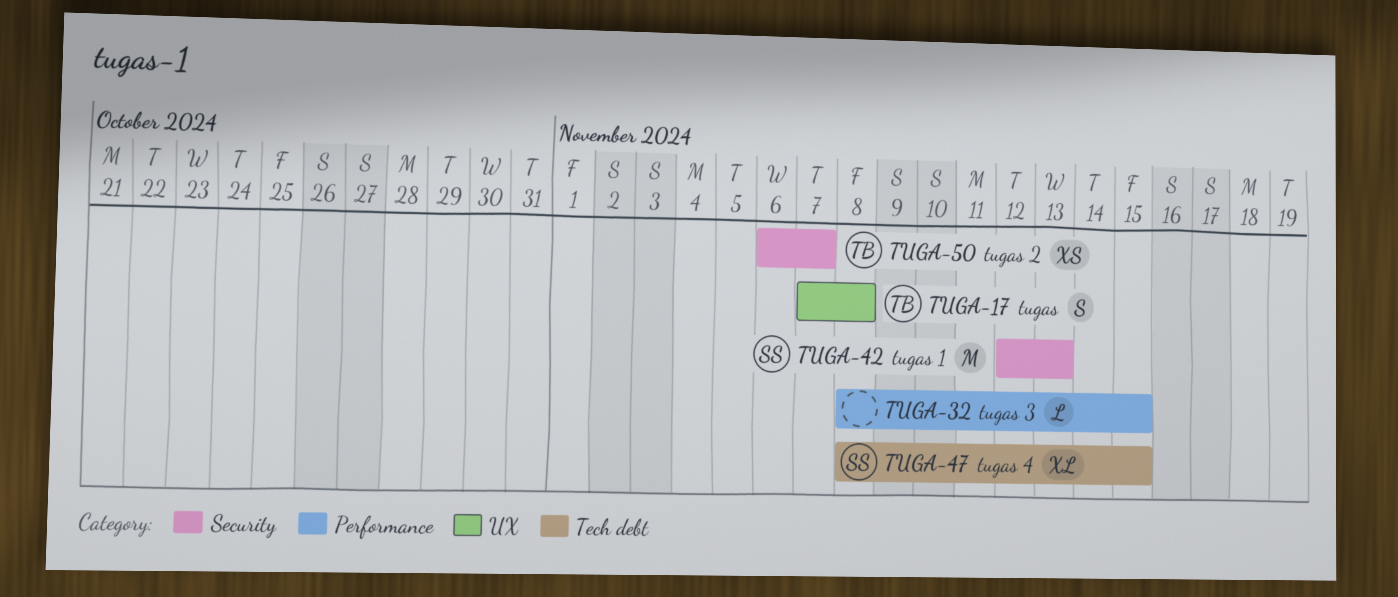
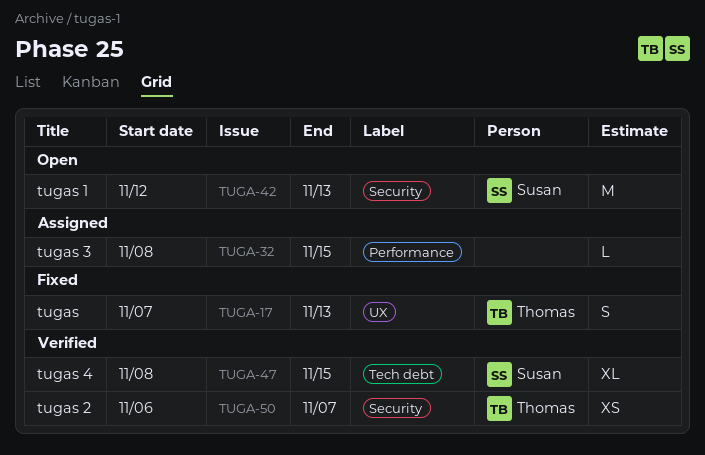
TUGA-17, due: Nov 8 -> Nov 13

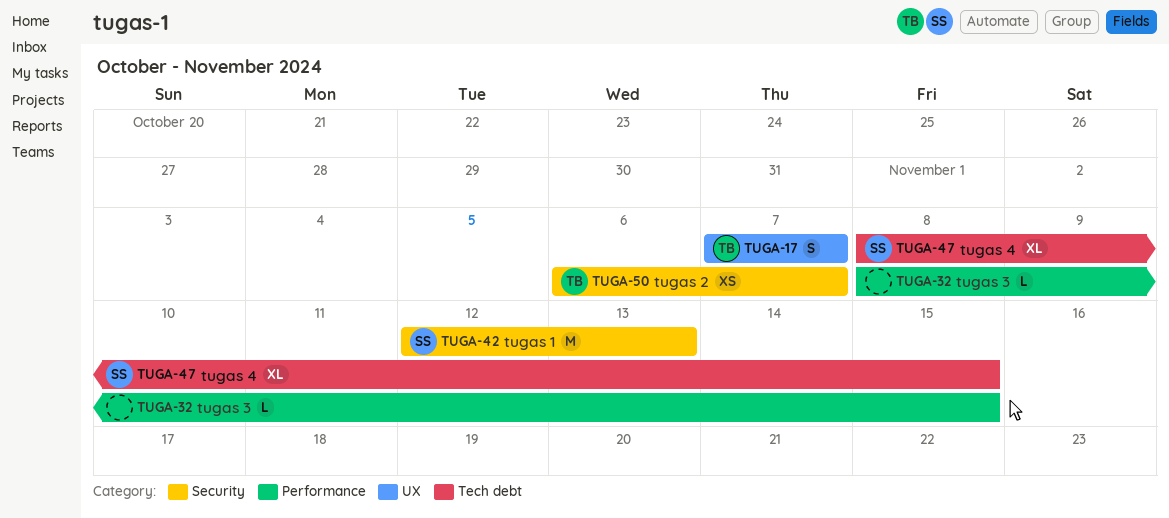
TUGA-17, due: Nov 13 -> Nov 7

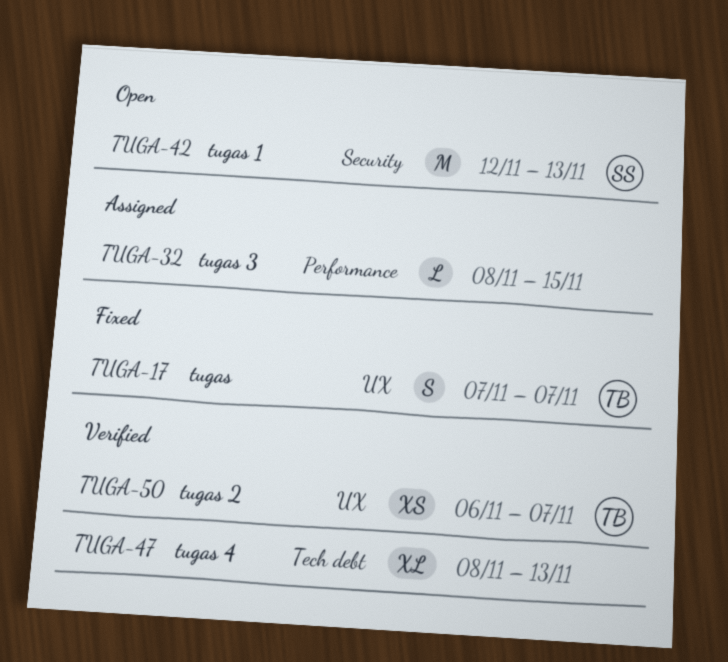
TUGA-47, owner: SS -> none
TUGA-47, due: Nov 15 -> Nov 13
TUGA-50, label: Security -> UX

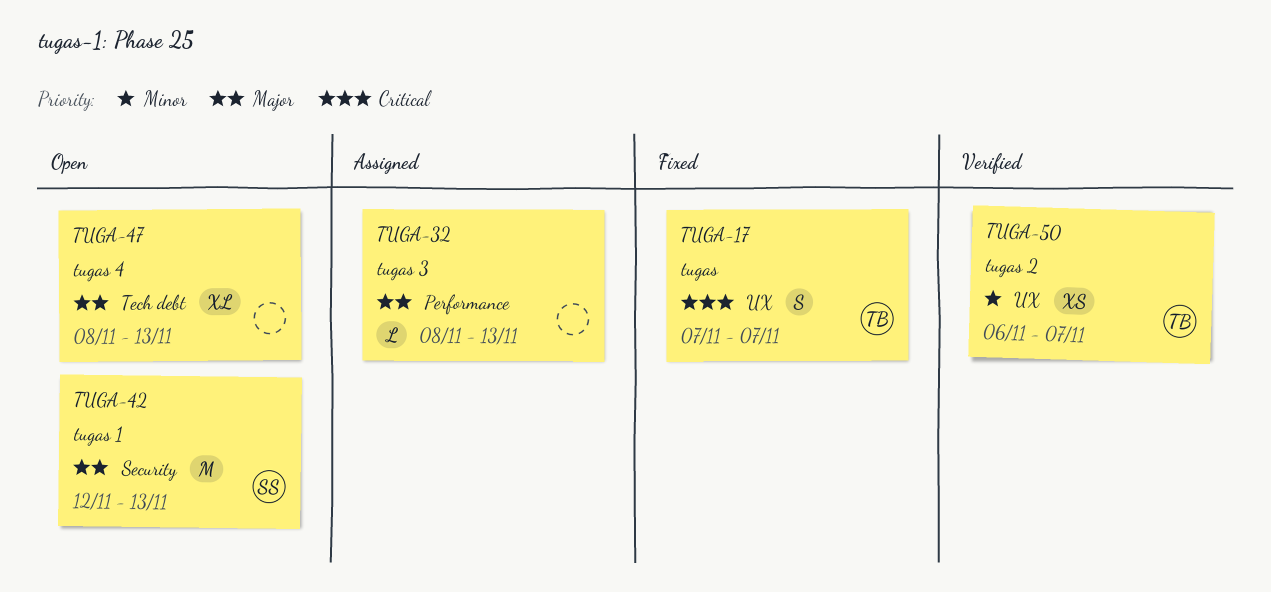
TUGA-32, due: Nov 15 -> Nov 13
TUGA-47, status: Verified -> Open

